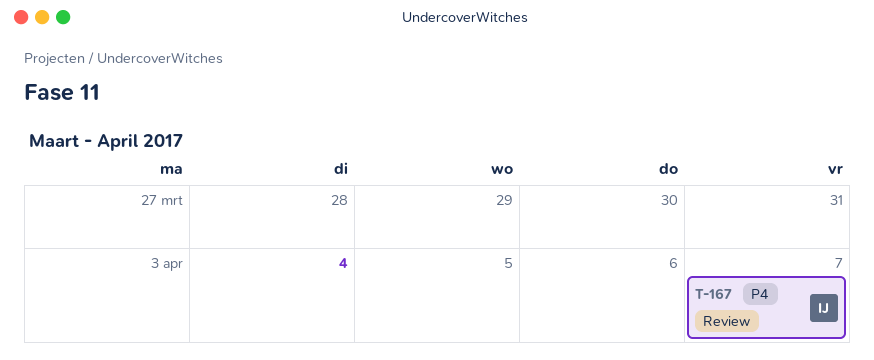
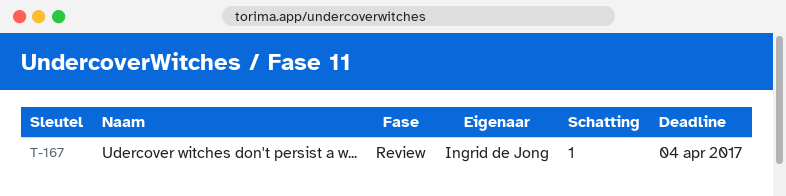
T-167, due: Apr 7 -> Apr 4

